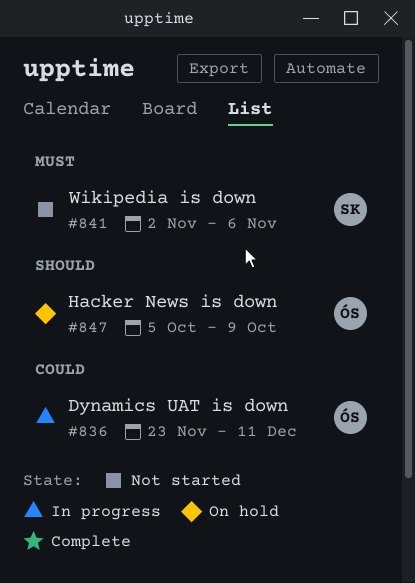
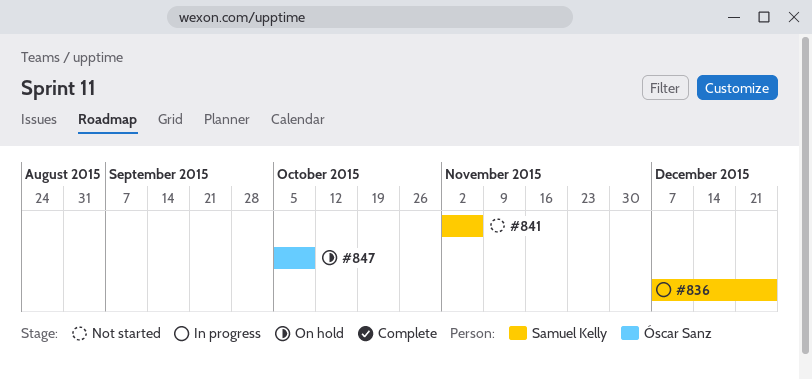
#836, owner: Óscar Sanz -> Samuel Kelly
#836, start: Nov 23 -> Dec 7
#836, due: Dec 11 -> Dec 25

